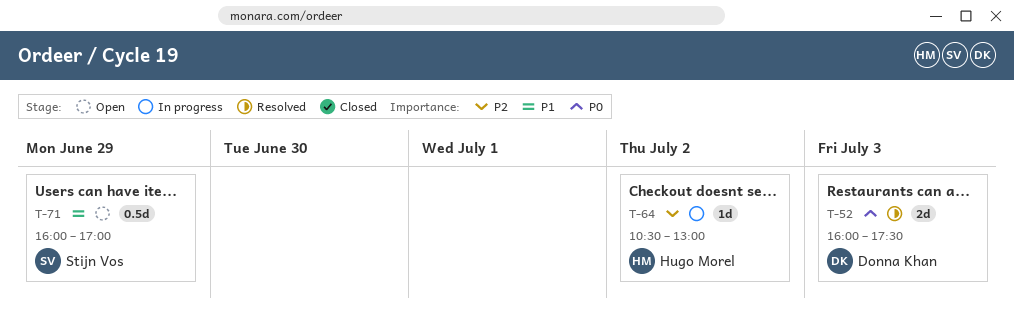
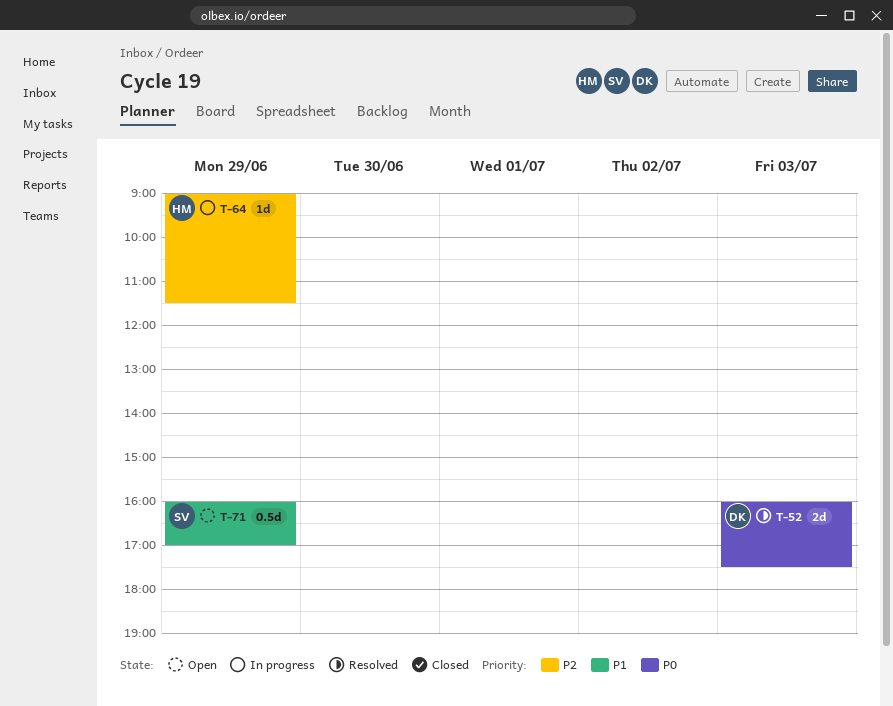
T-64, day: Jul 2 -> Jun 29
T-64, begins: 10:30 -> 09:00
T-64, ends: 13:00 -> 11:30

